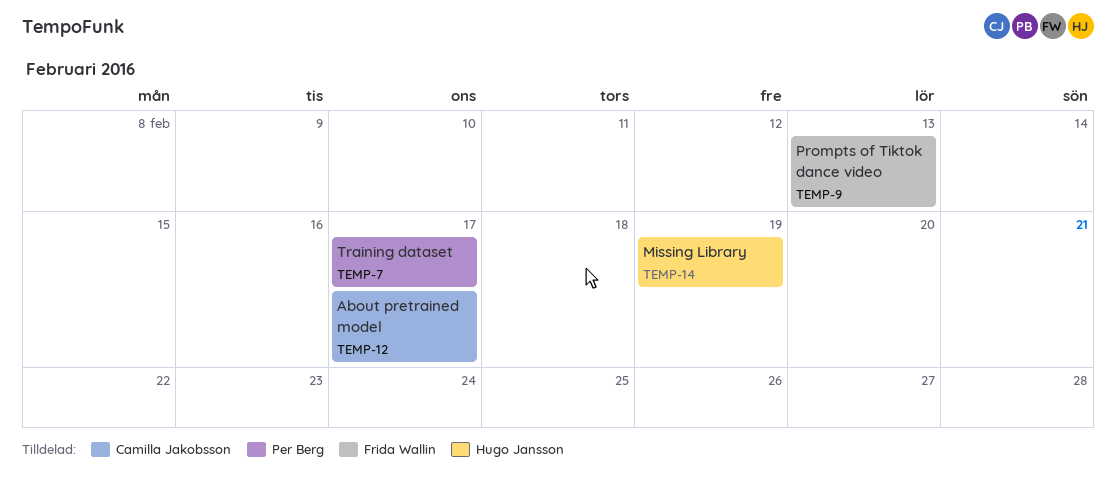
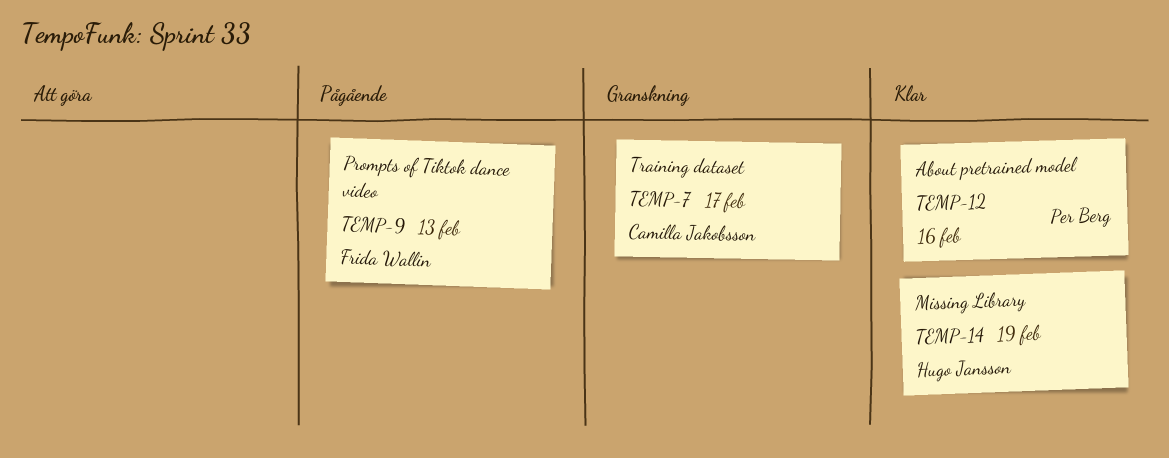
TEMP-7, owner: Per Berg -> Camilla Jakobsson
TEMP-12, owner: Camilla Jakobsson -> Per Berg
TEMP-12, due: Feb 17 -> Feb 16

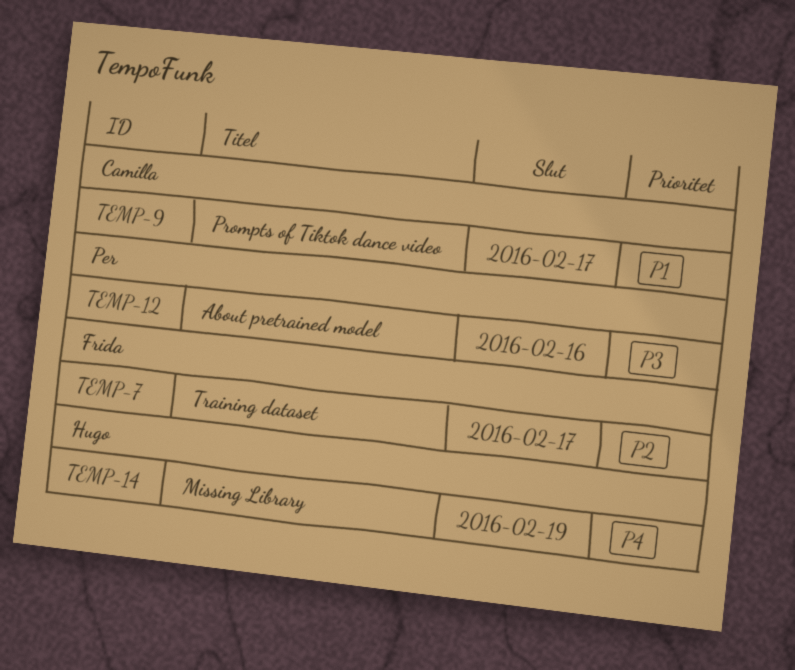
TEMP-7, owner: Camilla Jakobsson -> Frida Wallin
TEMP-9, owner: Frida Wallin -> Camilla Jakobsson
TEMP-9, due: Feb 13 -> Feb 17

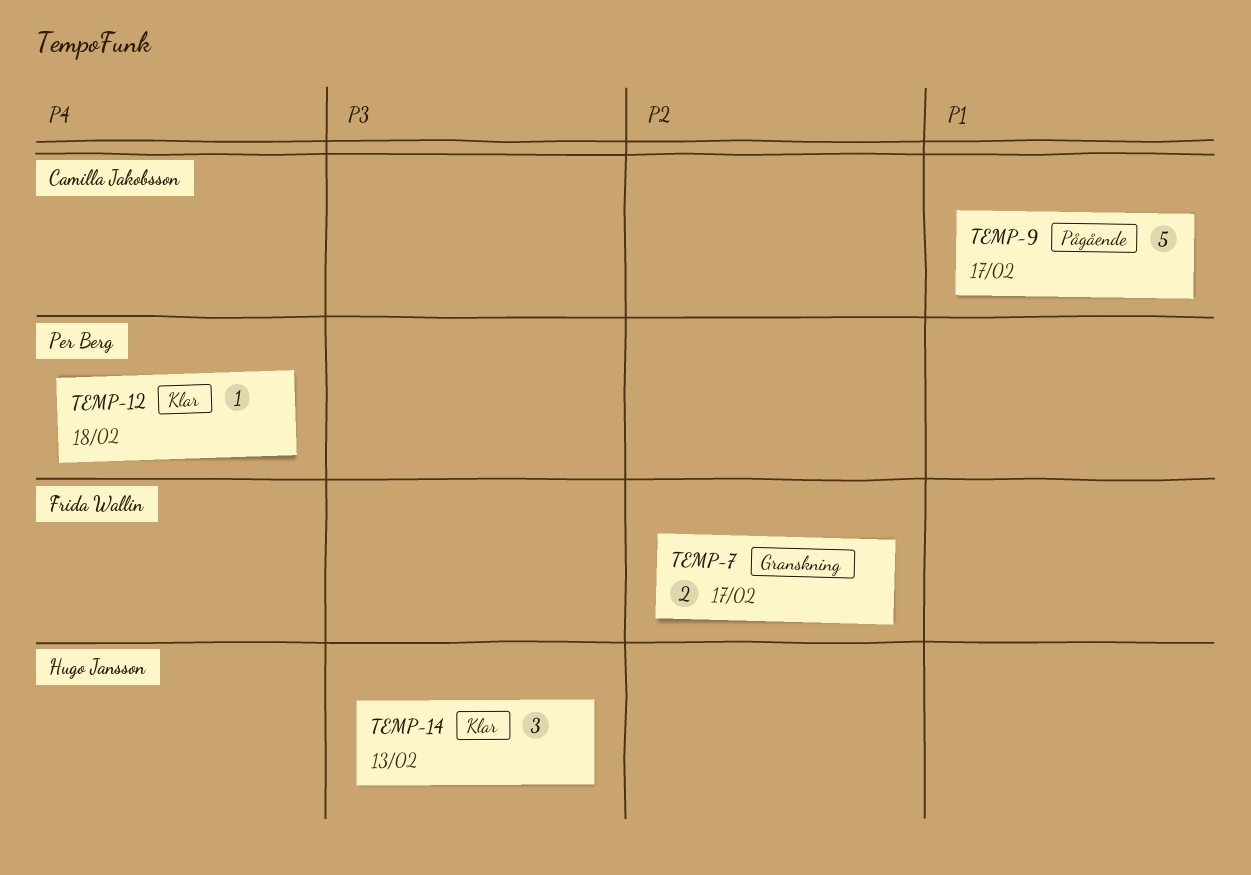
TEMP-12, priority: P3 -> P4
TEMP-12, due: Feb 16 -> Feb 18
TEMP-14, priority: P4 -> P3
TEMP-14, due: Feb 19 -> Feb 13

